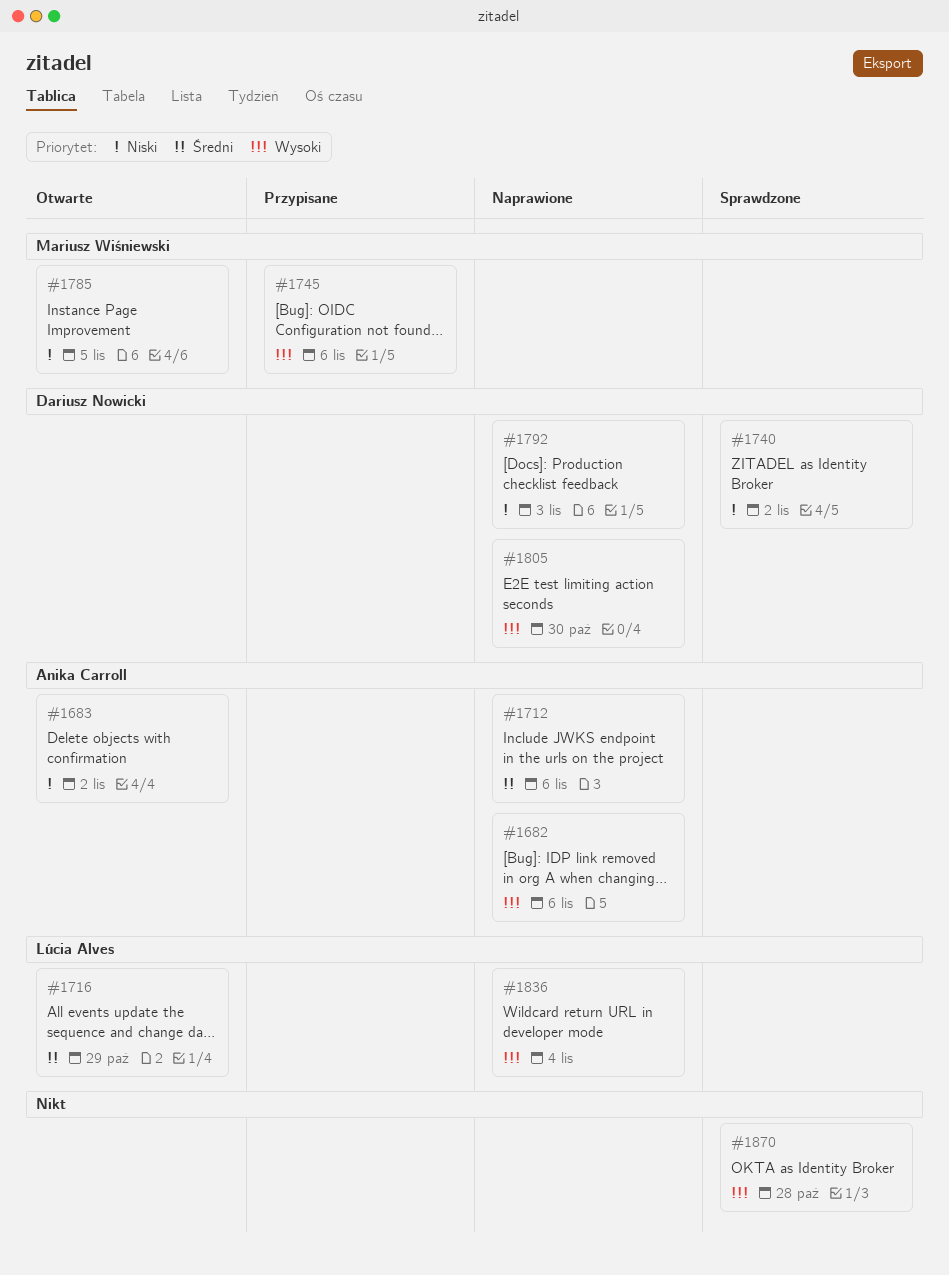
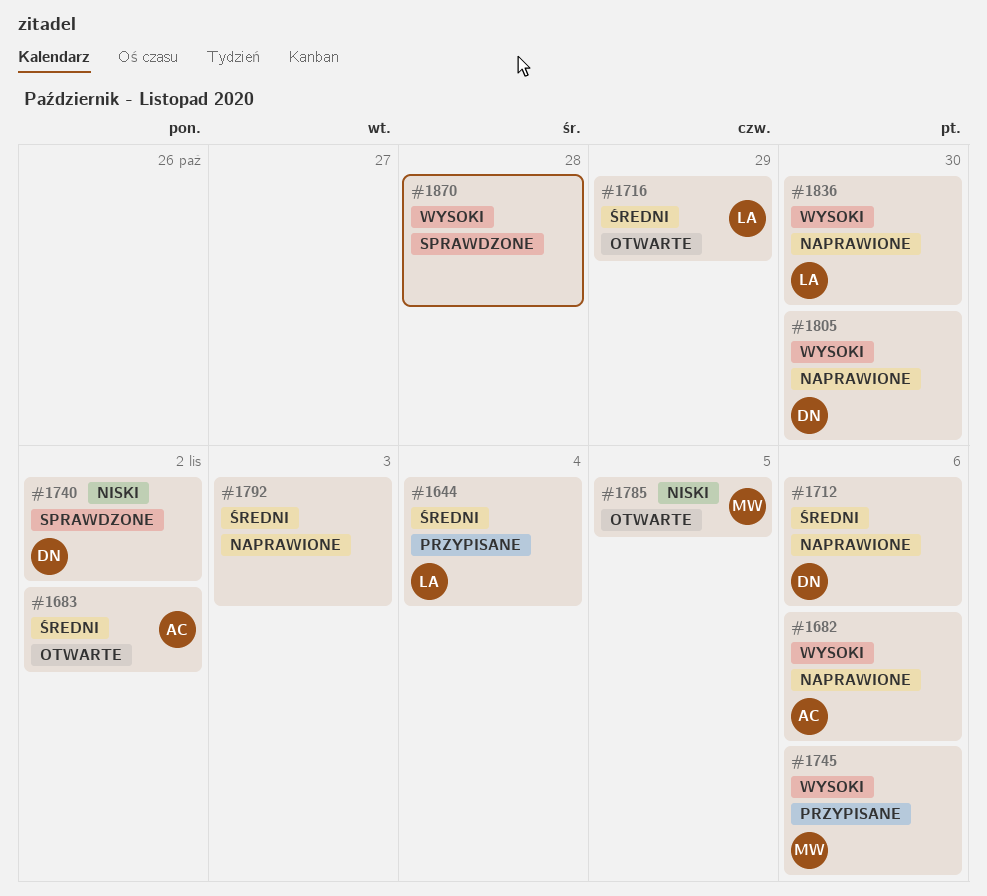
#1644: none -> present
#1683, priority: Niski -> Średni
#1712, owner: Anika Carroll -> Dariusz Nowicki
#1792, owner: Dariusz Nowicki -> none
#1792, priority: Niski -> Średni
#1836, due: Nov 4 -> Oct 30

